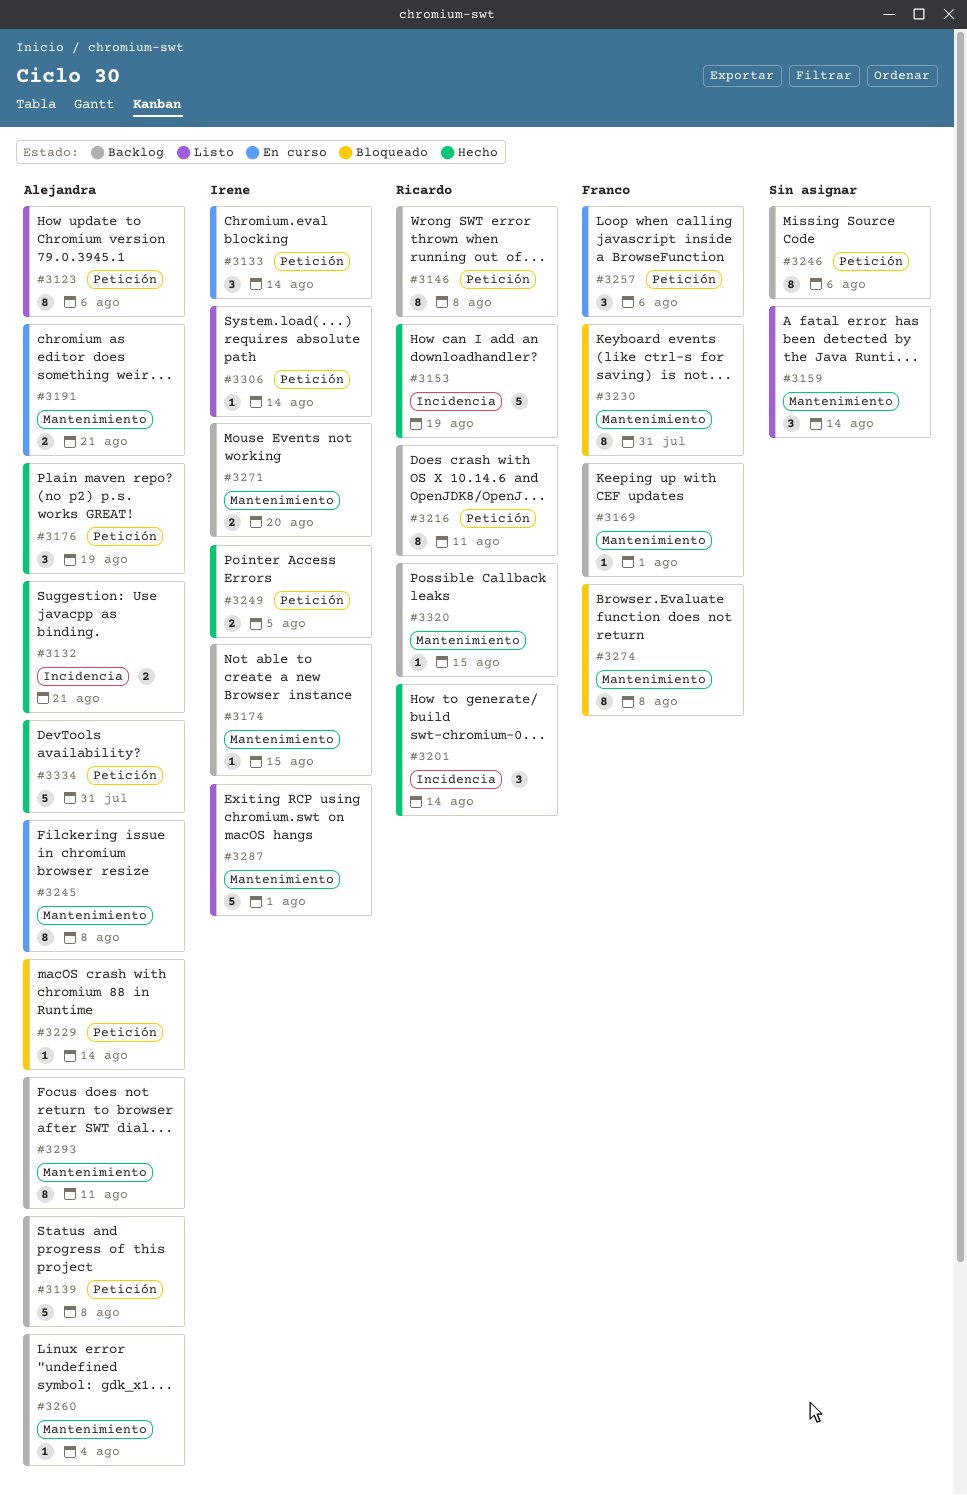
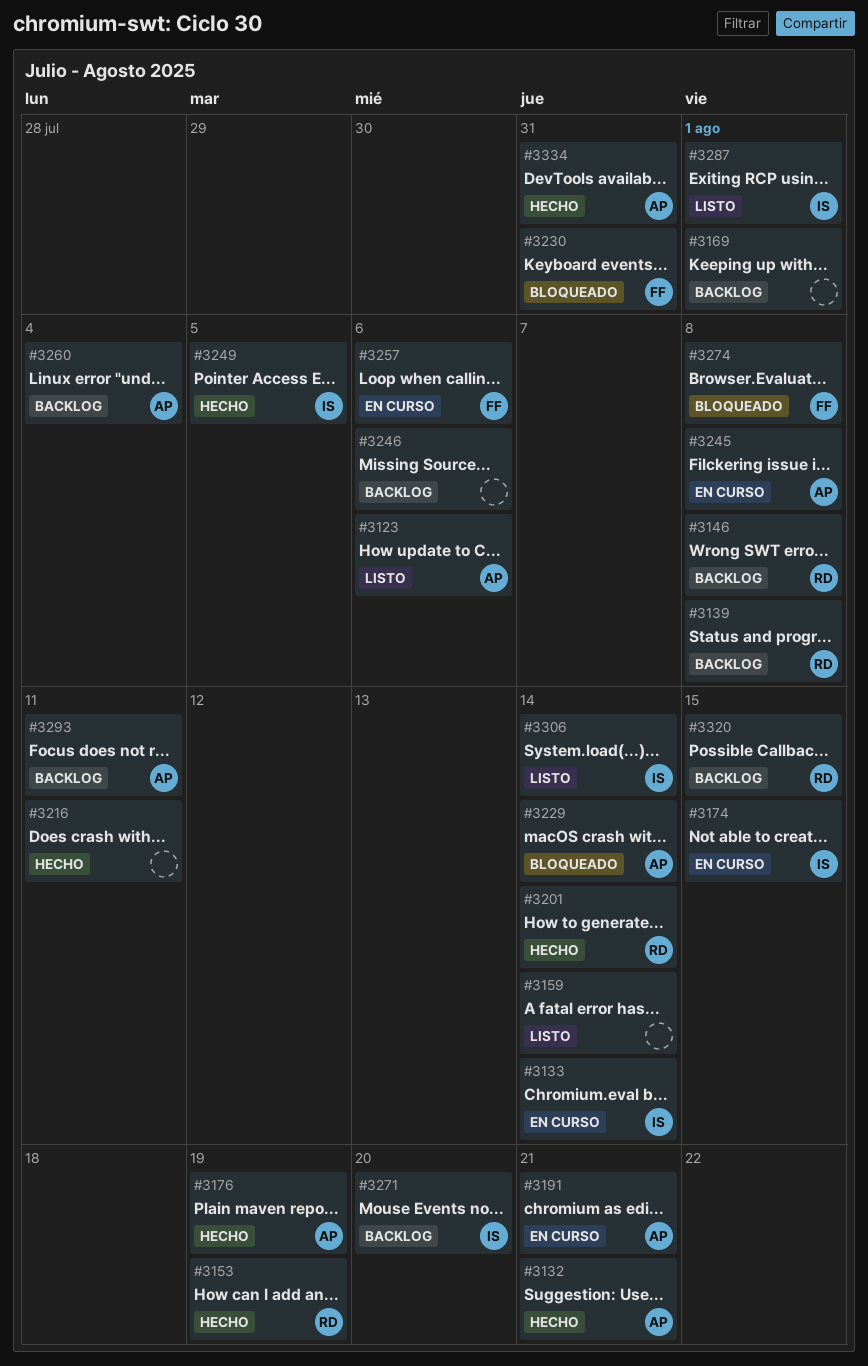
#3139, owner: Alejandra -> Ricardo
#3169, owner: Franco -> none
#3174, status: Backlog -> En curso
#3216, status: Backlog -> Hecho
#3216, owner: Ricardo -> none

